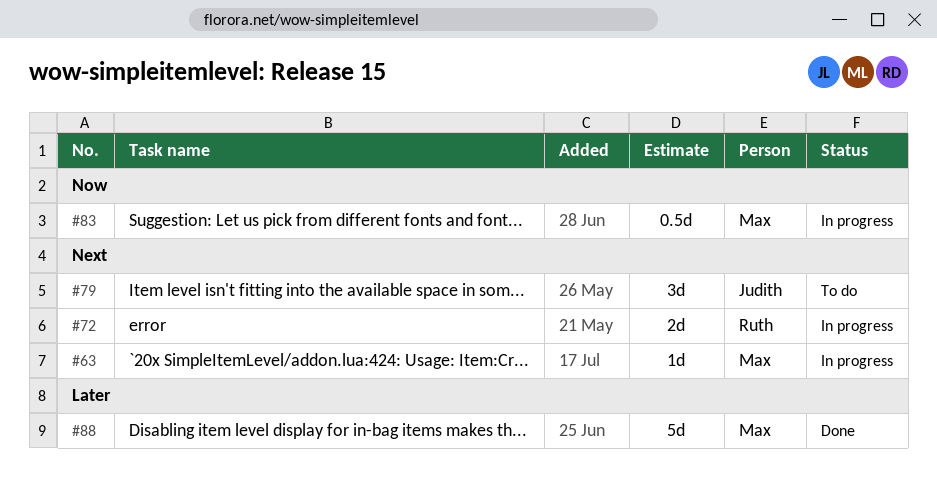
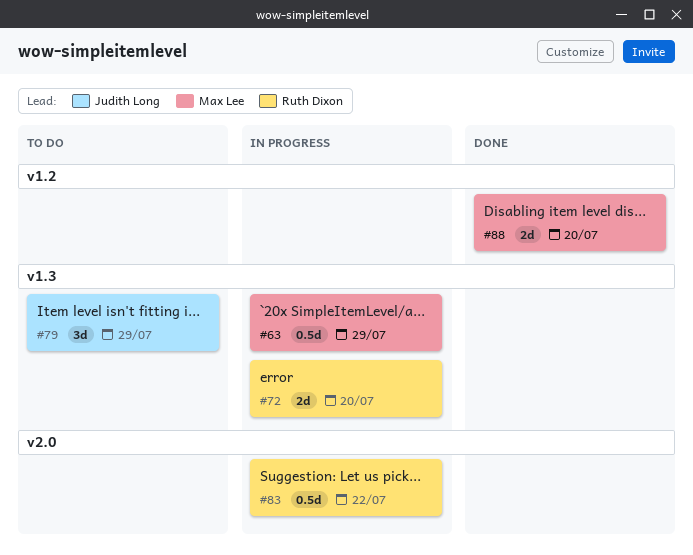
#63, estimate: 1d -> 0.5d
#83, owner: Max Lee -> Ruth Dixon
#88, estimate: 5d -> 2d

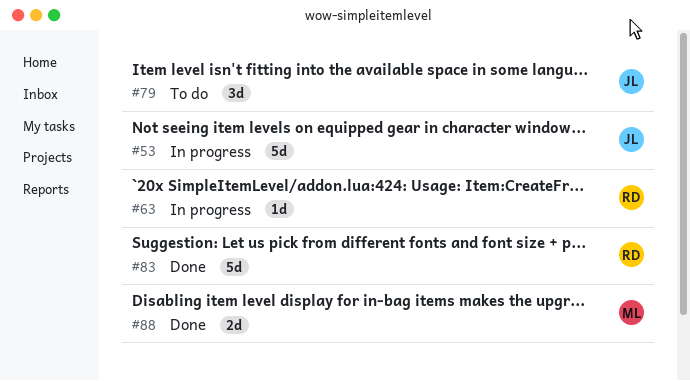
#53: none -> present
#63, owner: Max Lee -> Ruth Dixon
#63, estimate: 0.5d -> 1d
#72: present -> none
#83, status: In progress -> Done
#83, estimate: 0.5d -> 5d

